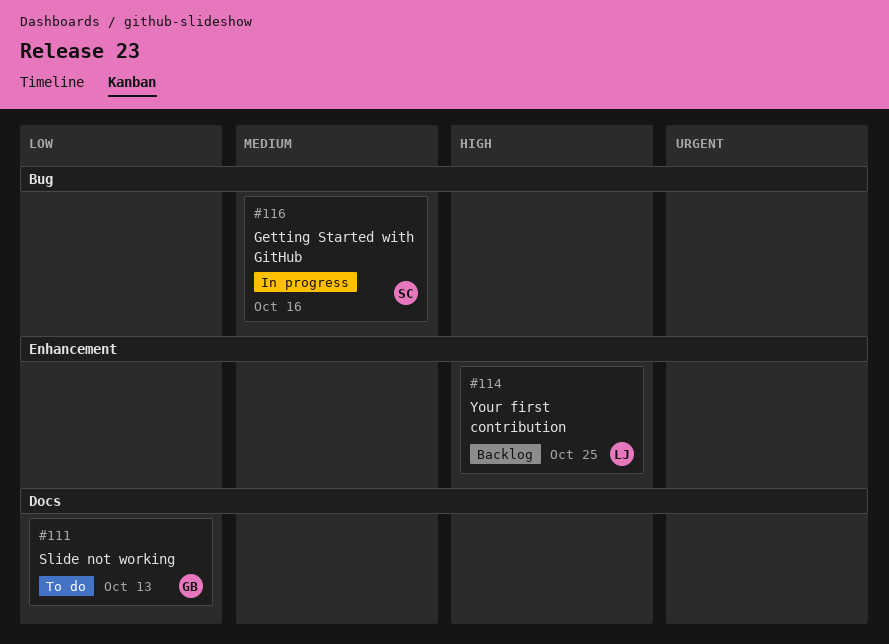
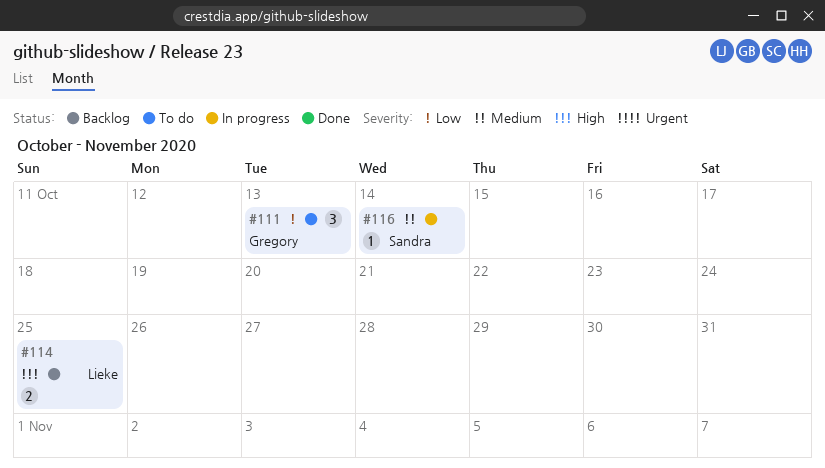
#116, due: Oct 16 -> Oct 14

